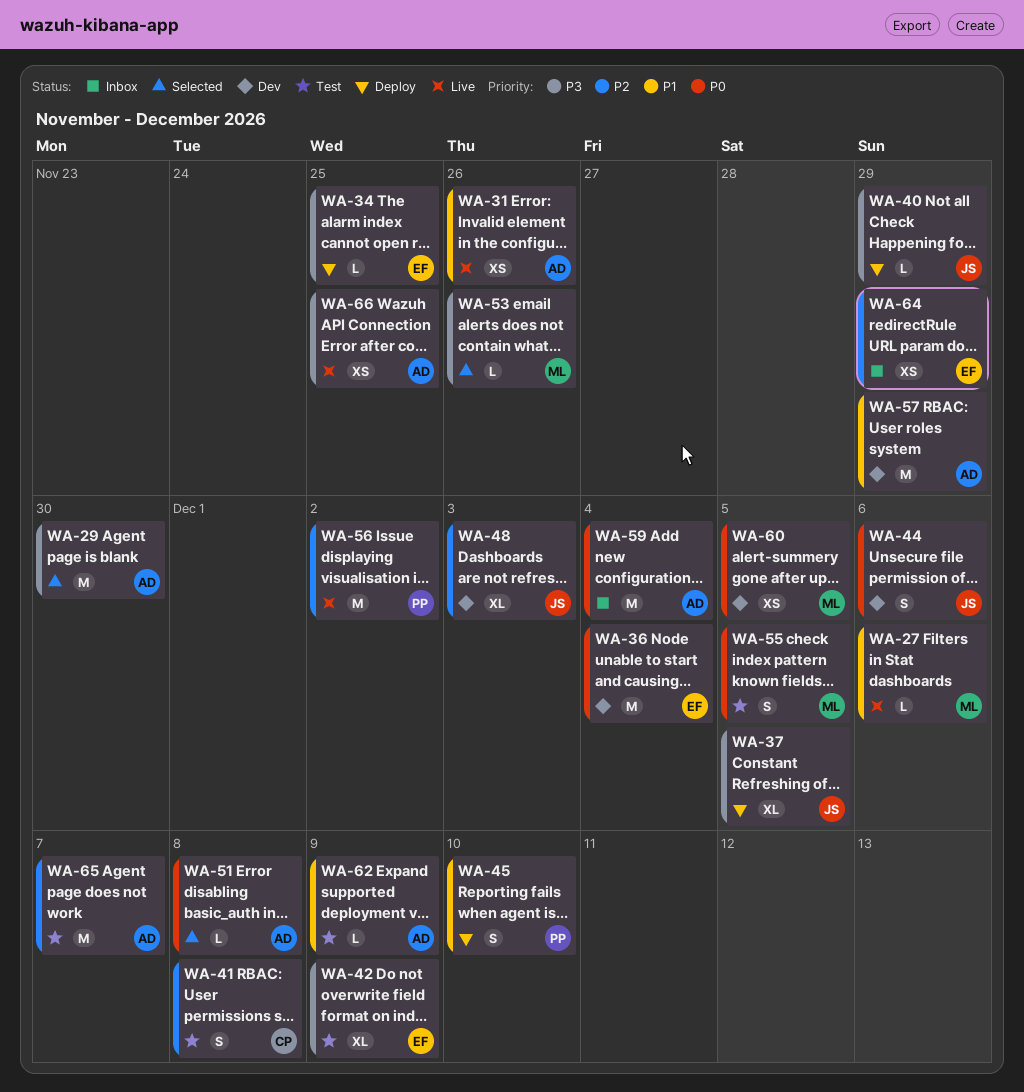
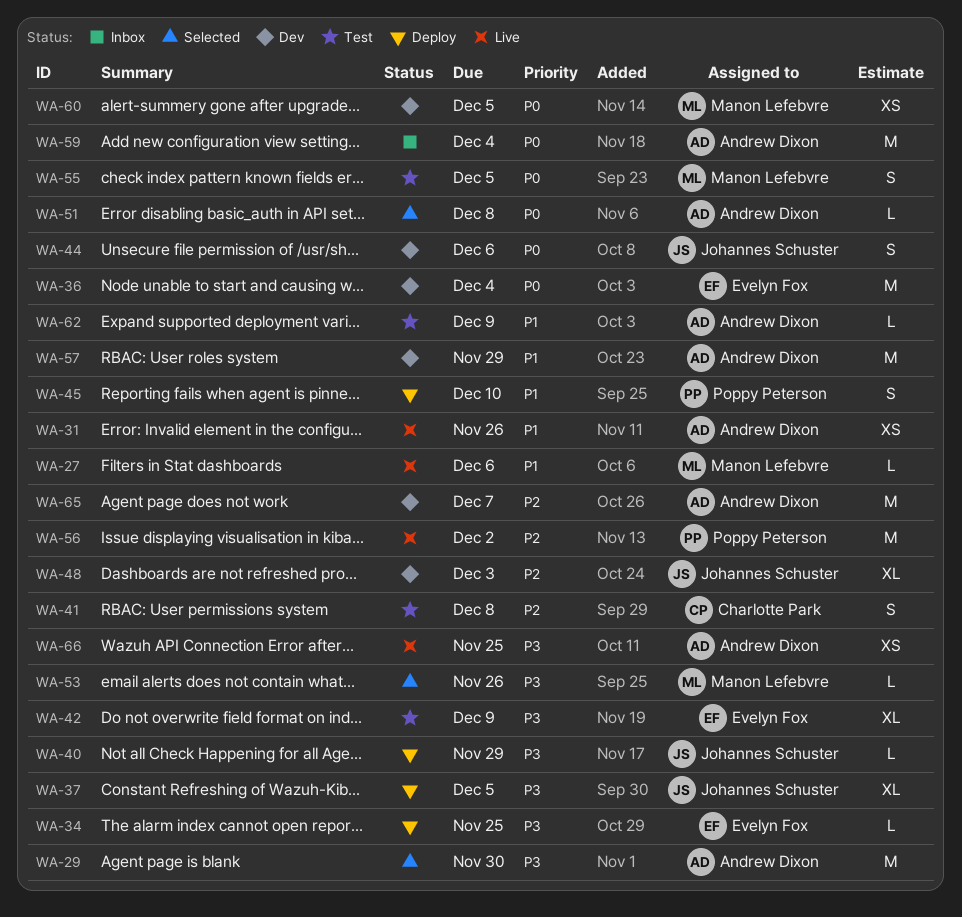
WA-64: present -> none
WA-65, status: Test -> Dev

